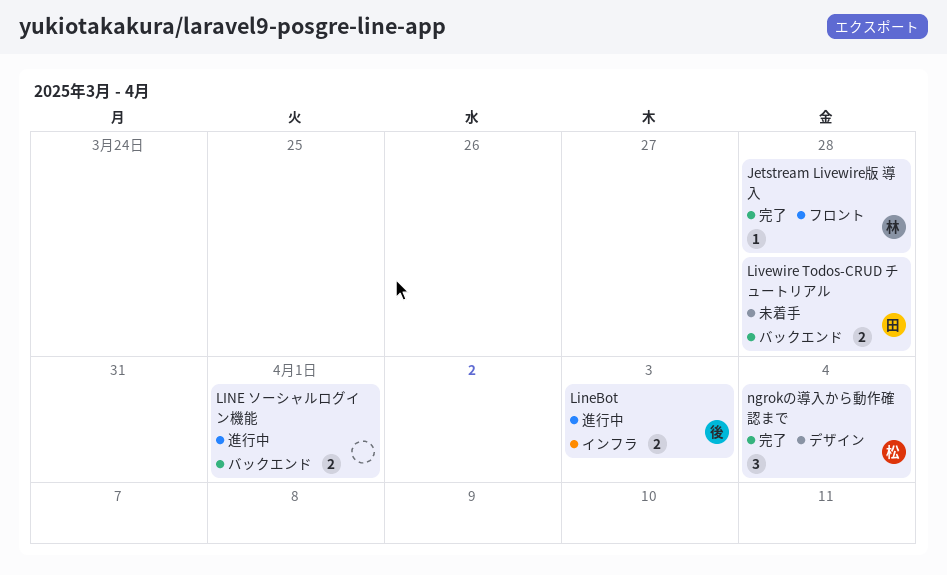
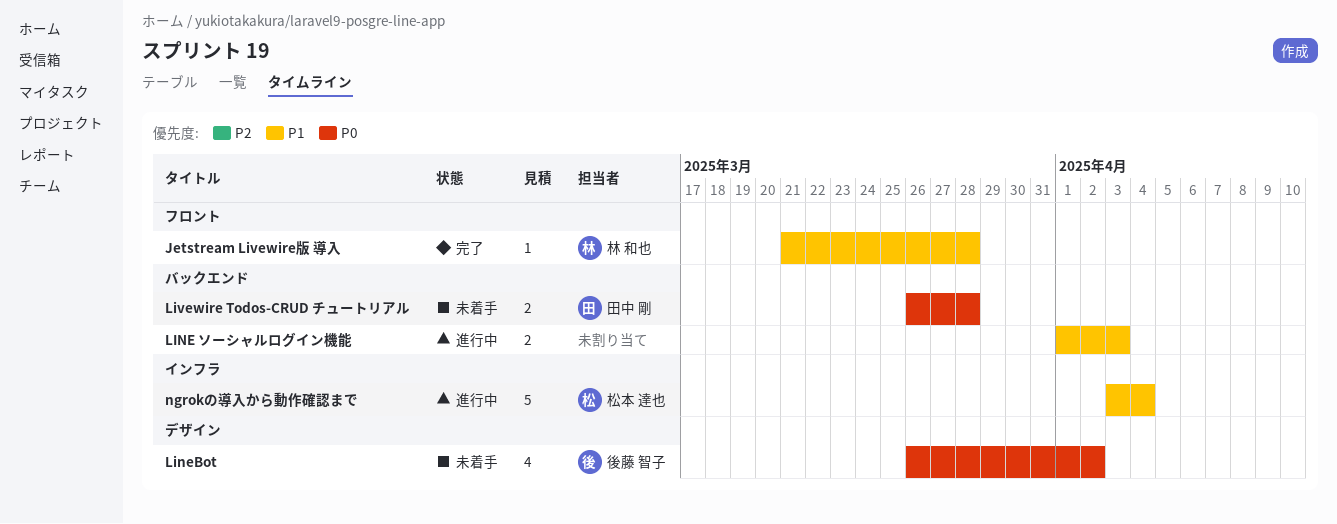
LINE ソーシャルログイン機能, due: Apr 1 -> Apr 3
LineBot, status: 進行中 -> 未着手
LineBot, label: インフラ -> デザイン
LineBot, estimate: 2 -> 4
LineBot, due: Apr 3 -> Apr 2
ngrokの導入から動作確認まで, status: 完了 -> 進行中
ngrokの導入から動作確認まで, label: デザイン -> インフラ
ngrokの導入から動作確認まで, estimate: 3 -> 5

